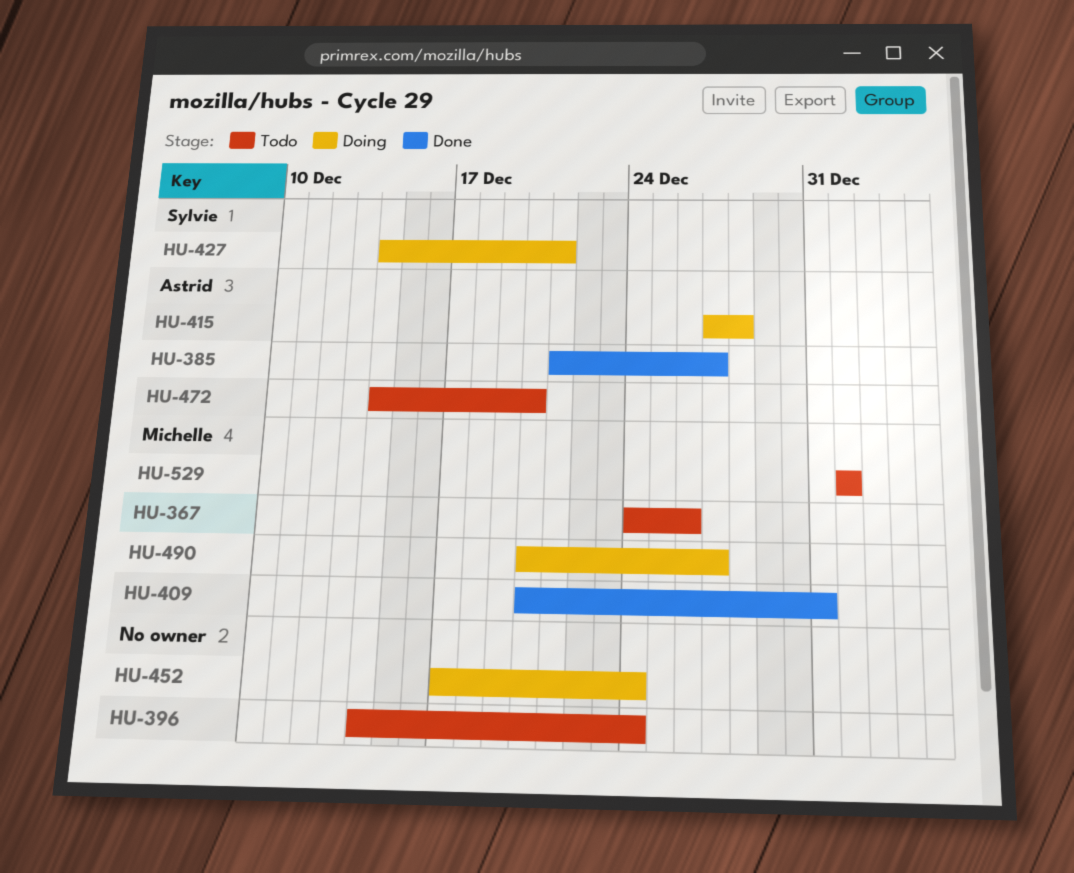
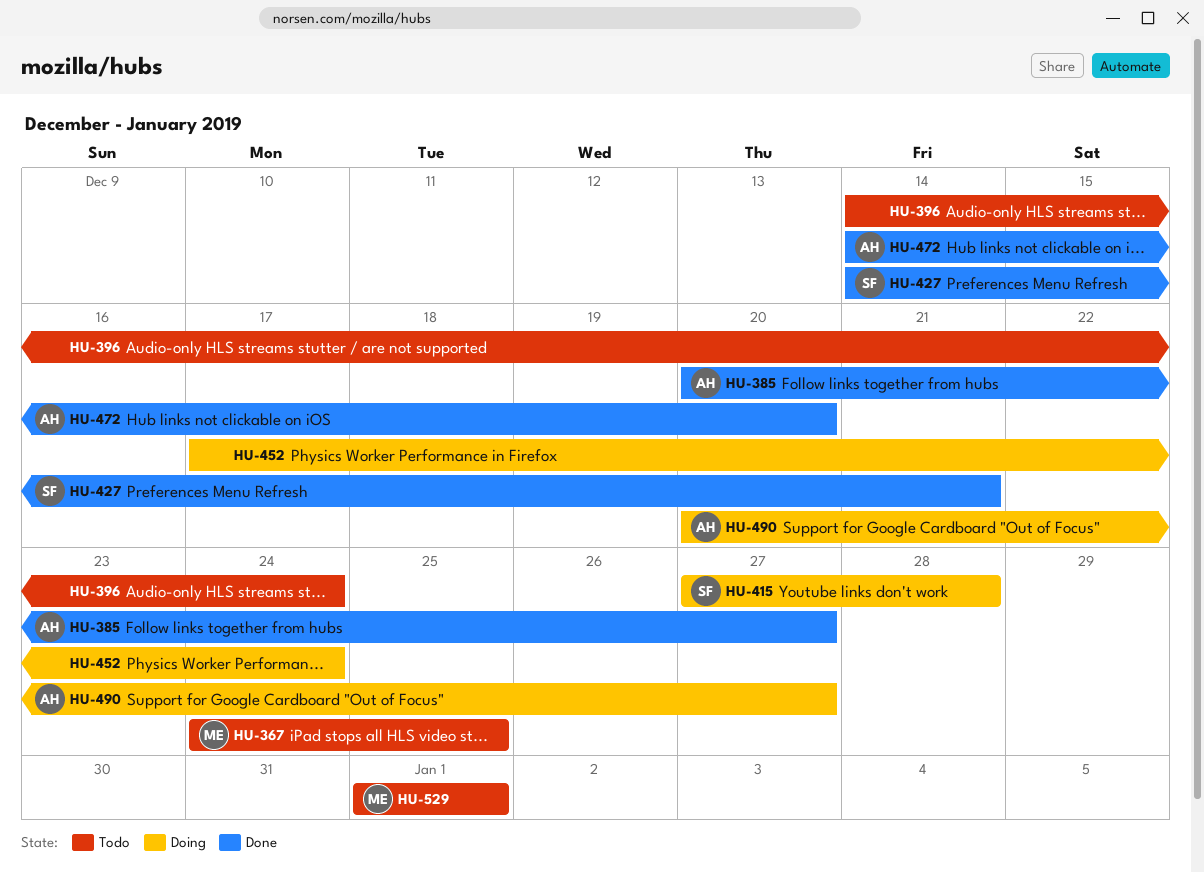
HU-367, due: Dec 26 -> Dec 25
HU-385, start: Dec 21 -> Dec 20
HU-409: present -> none
HU-415, owner: Astrid -> Sylvie
HU-427, status: Doing -> Done
HU-472, status: Todo -> Done
HU-490, owner: Michelle -> Astrid

